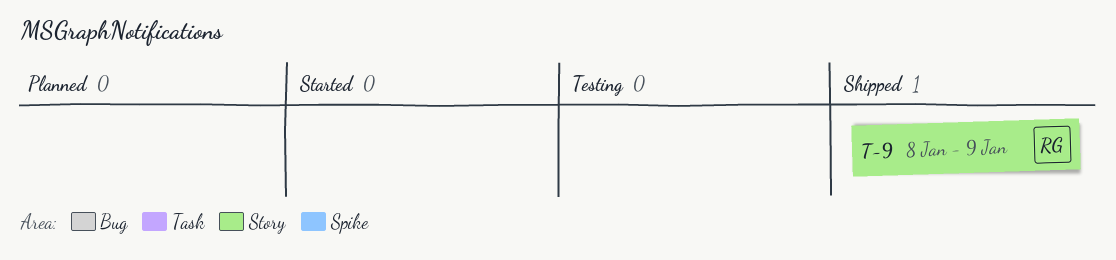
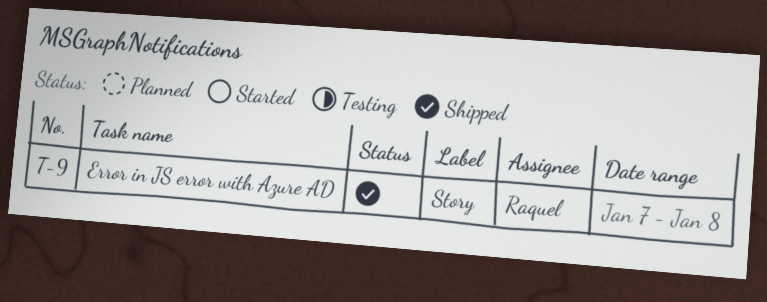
T-9, start: Jan 8 -> Jan 7
T-9, due: Jan 9 -> Jan 8

